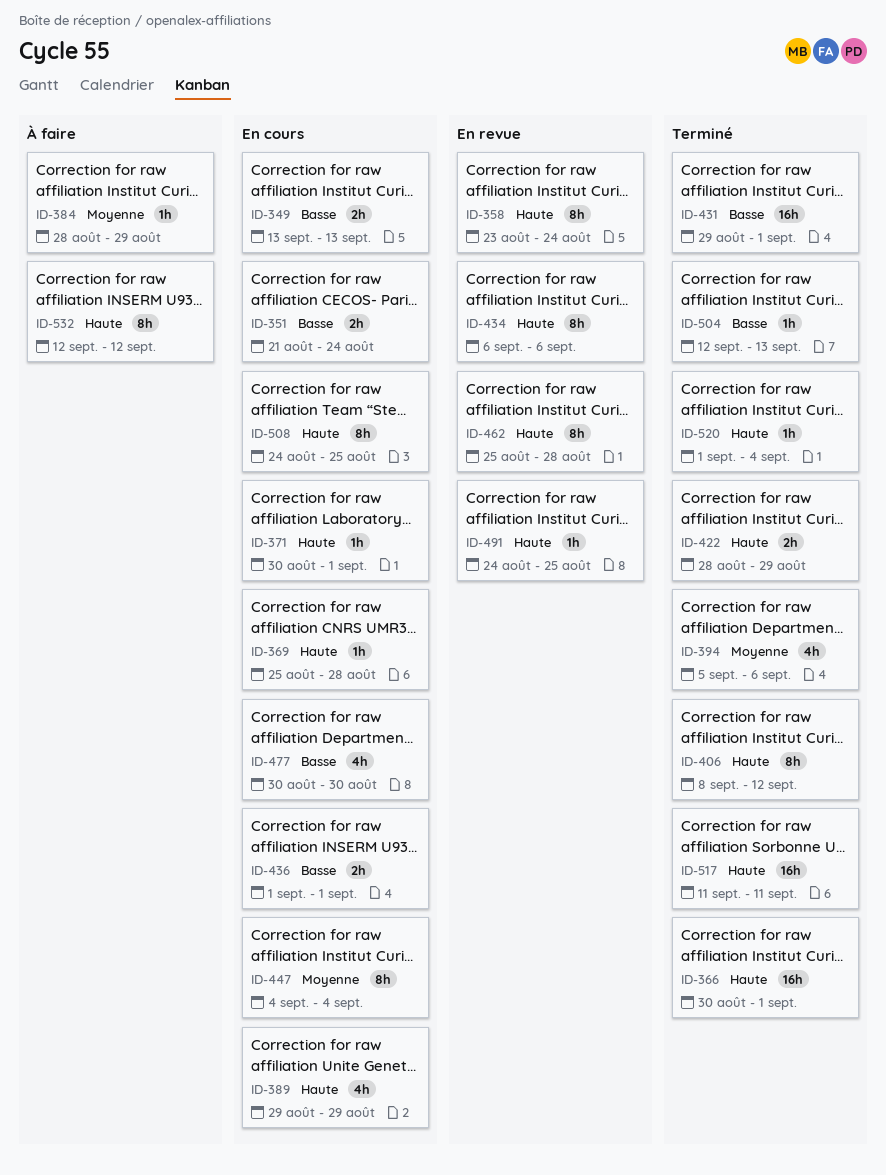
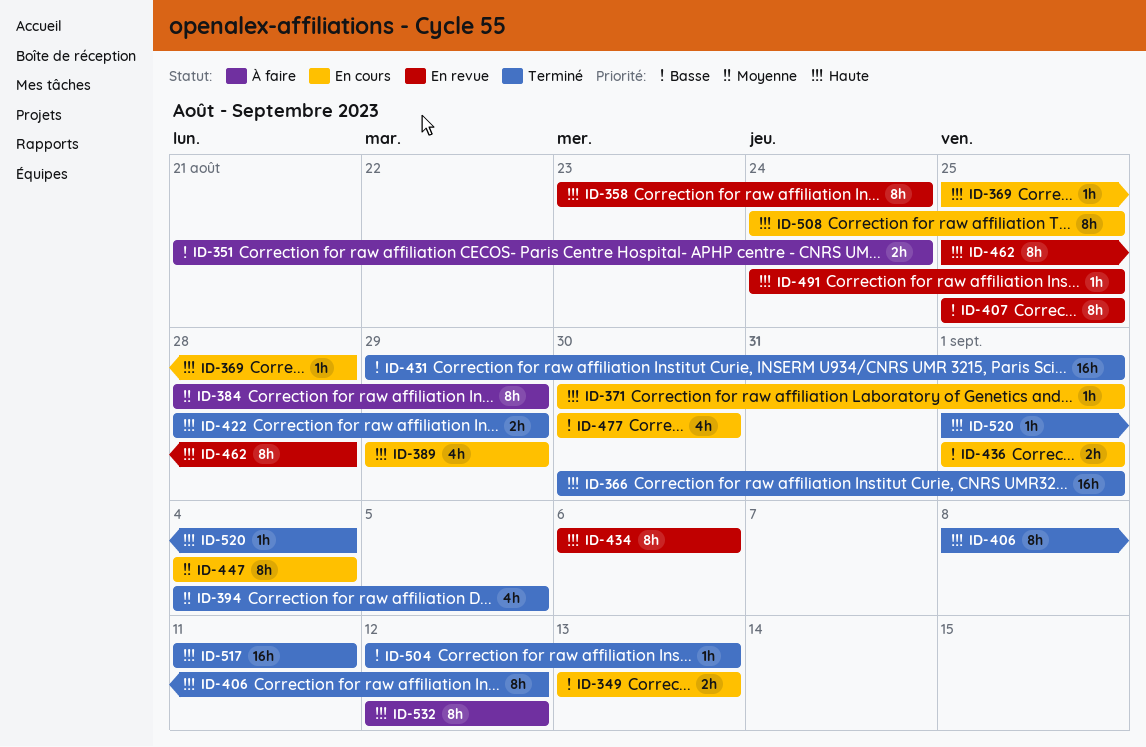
ID-351, status: En cours -> À faire
ID-384, estimate: 1h -> 8h
ID-394, start: Sep 5 -> Sep 4
ID-394, due: Sep 6 -> Sep 5
ID-407: none -> present

